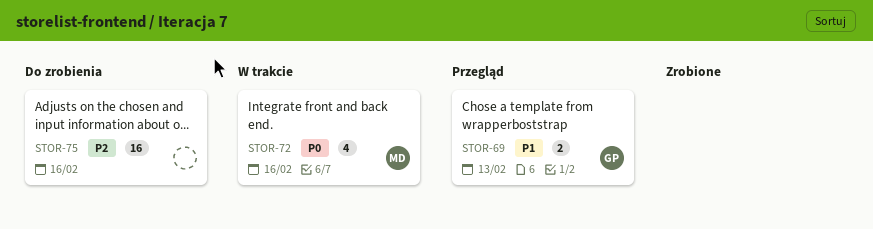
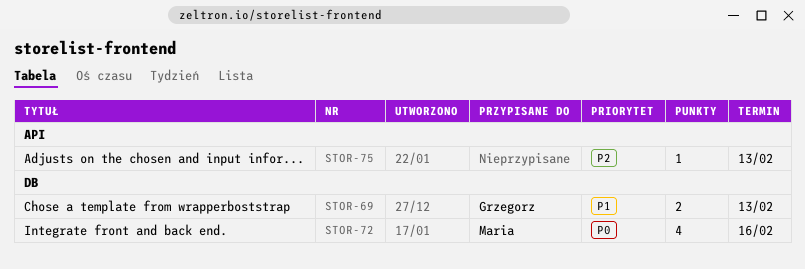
STOR-75, estimate: 16 -> 1
STOR-75, due: Feb 16 -> Feb 13

